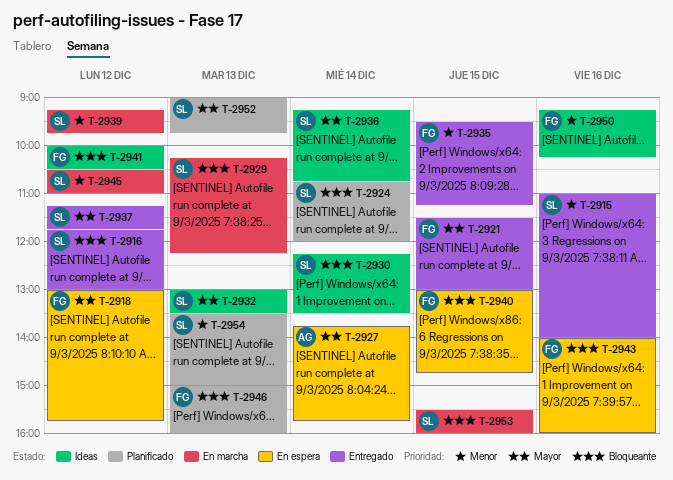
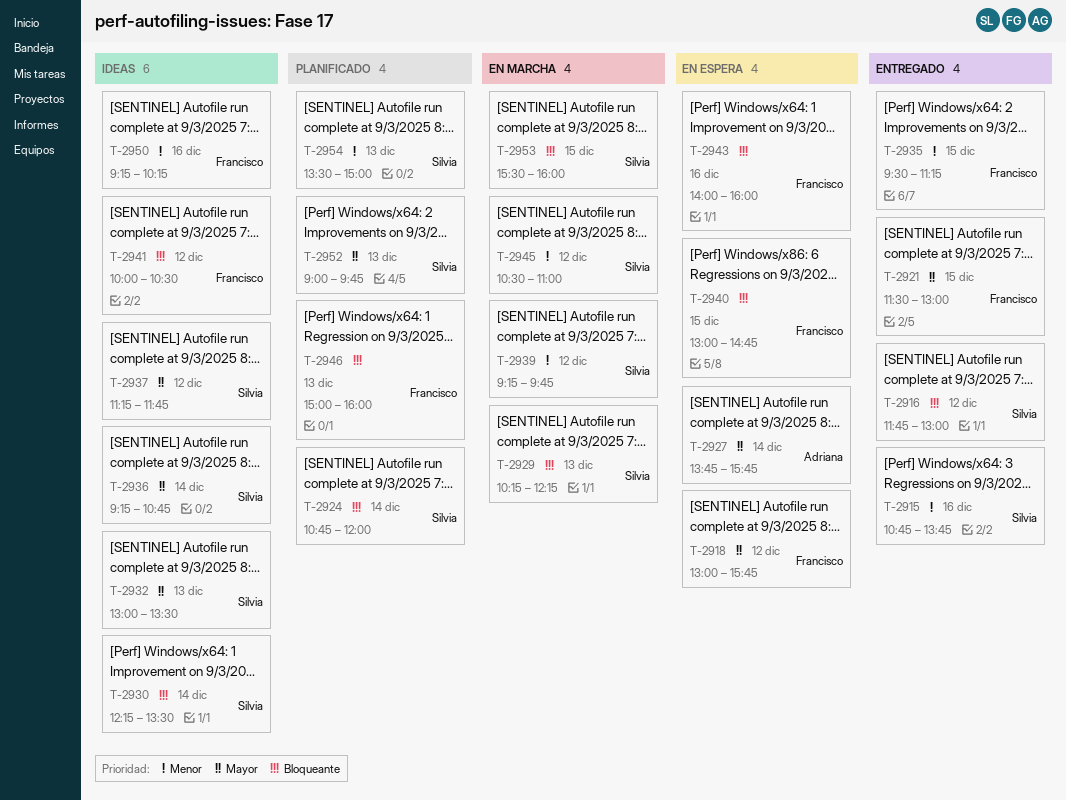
T-2915, begins: 11:00 -> 10:45
T-2915, ends: 14:00 -> 13:45
T-2937, status: Entregado -> Ideas

